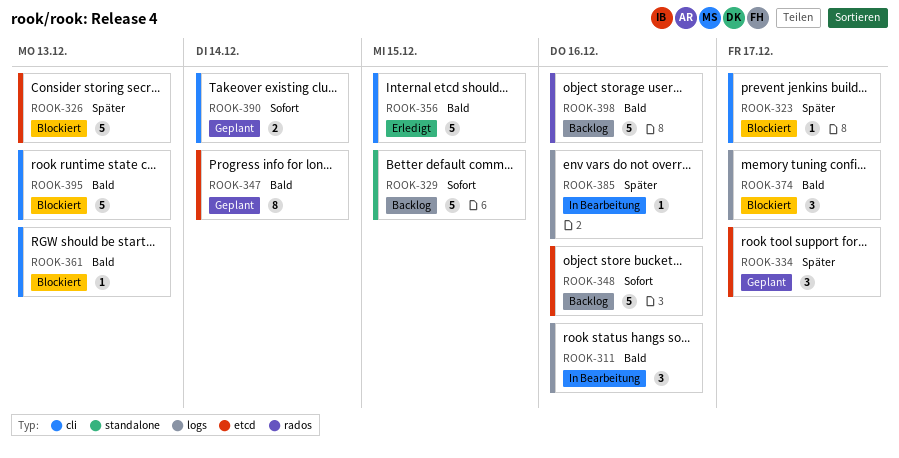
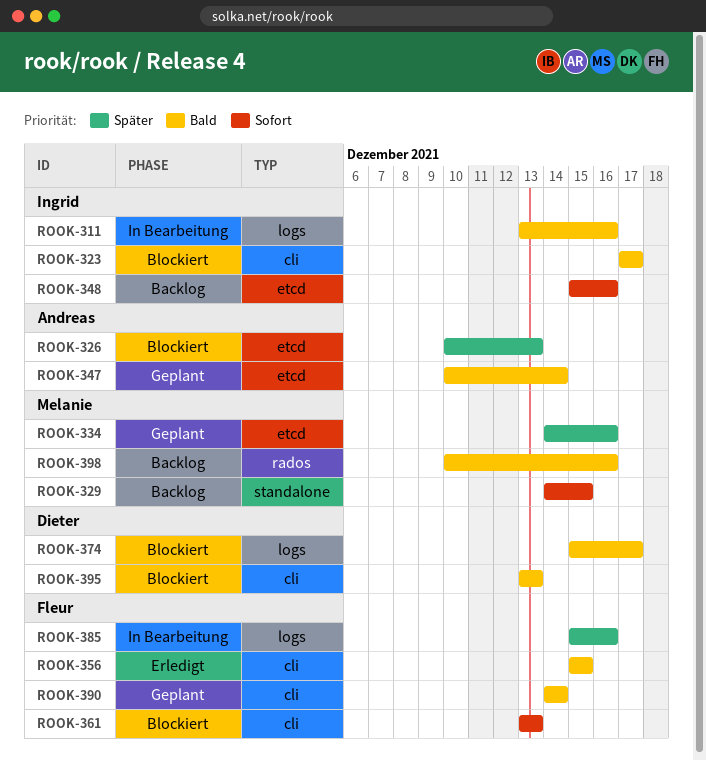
ROOK-323, priority: Später -> Bald
ROOK-334, due: Dec 17 -> Dec 16
ROOK-361, priority: Bald -> Sofort
ROOK-390, priority: Sofort -> Bald

